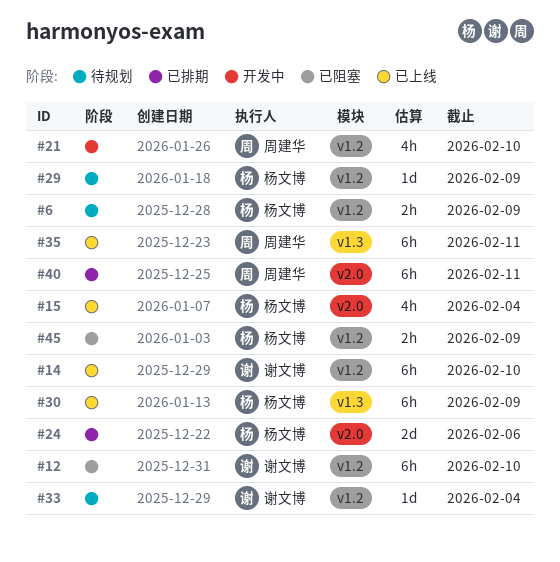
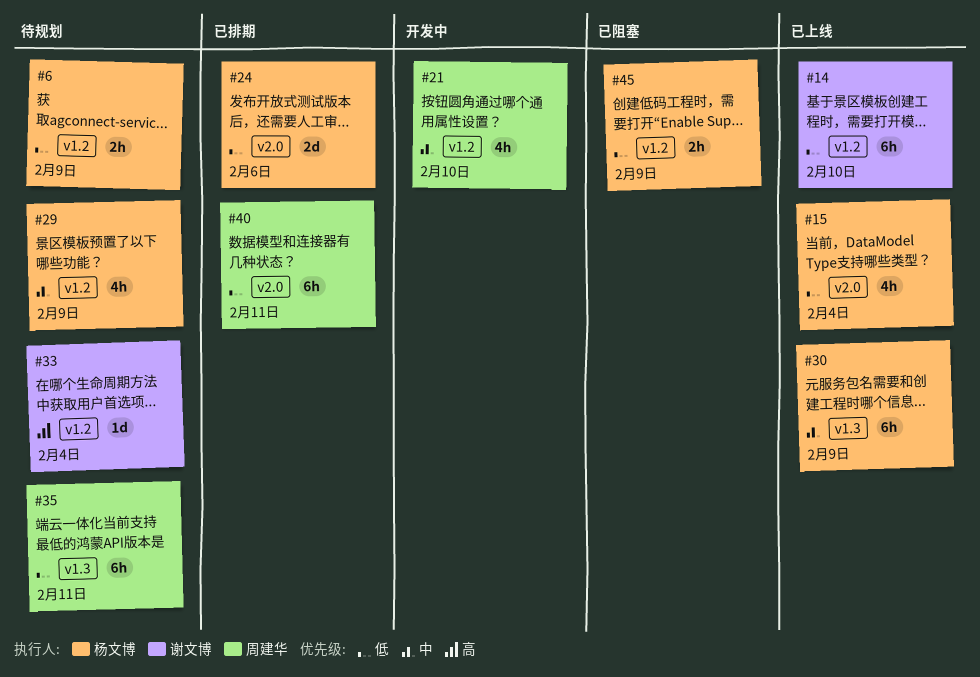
#12: present -> none
#29, estimate: 1d -> 4h
#35, status: 已上线 -> 待规划

